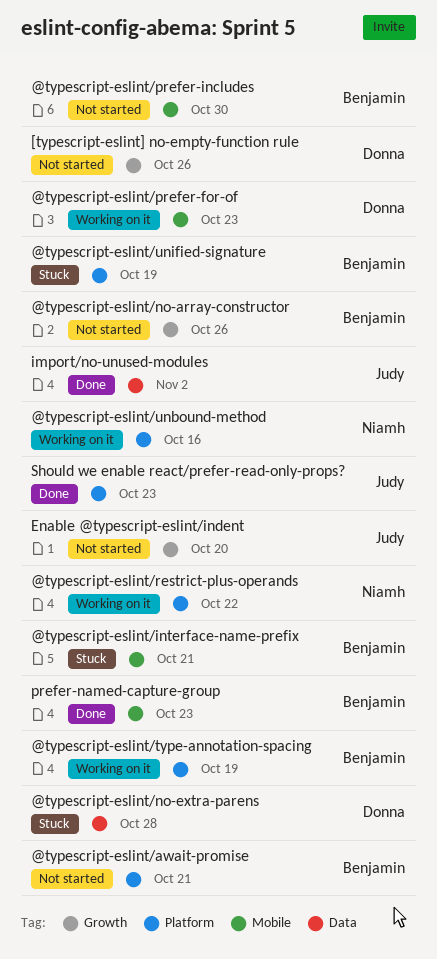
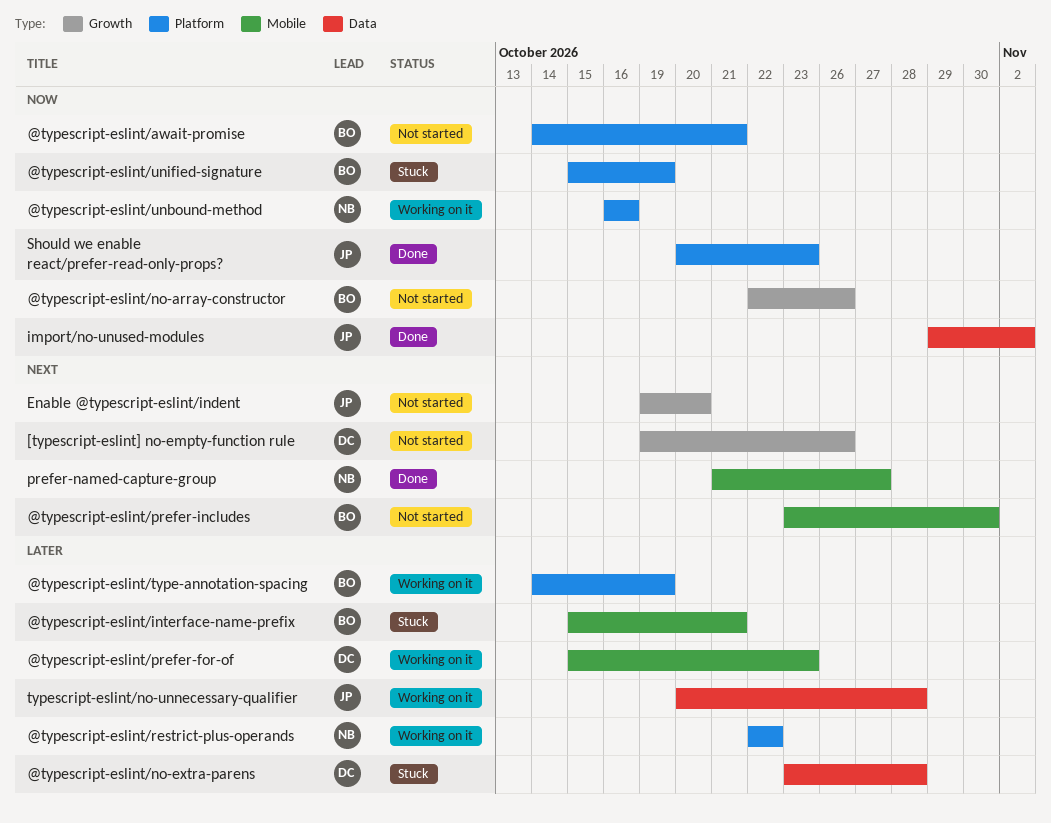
prefer-named-capture-group, owner: Benjamin -> Niamh
prefer-named-capture-group, due: Oct 23 -> Oct 27
typescript-eslint/no-unnecessary-qualifier: none -> present

